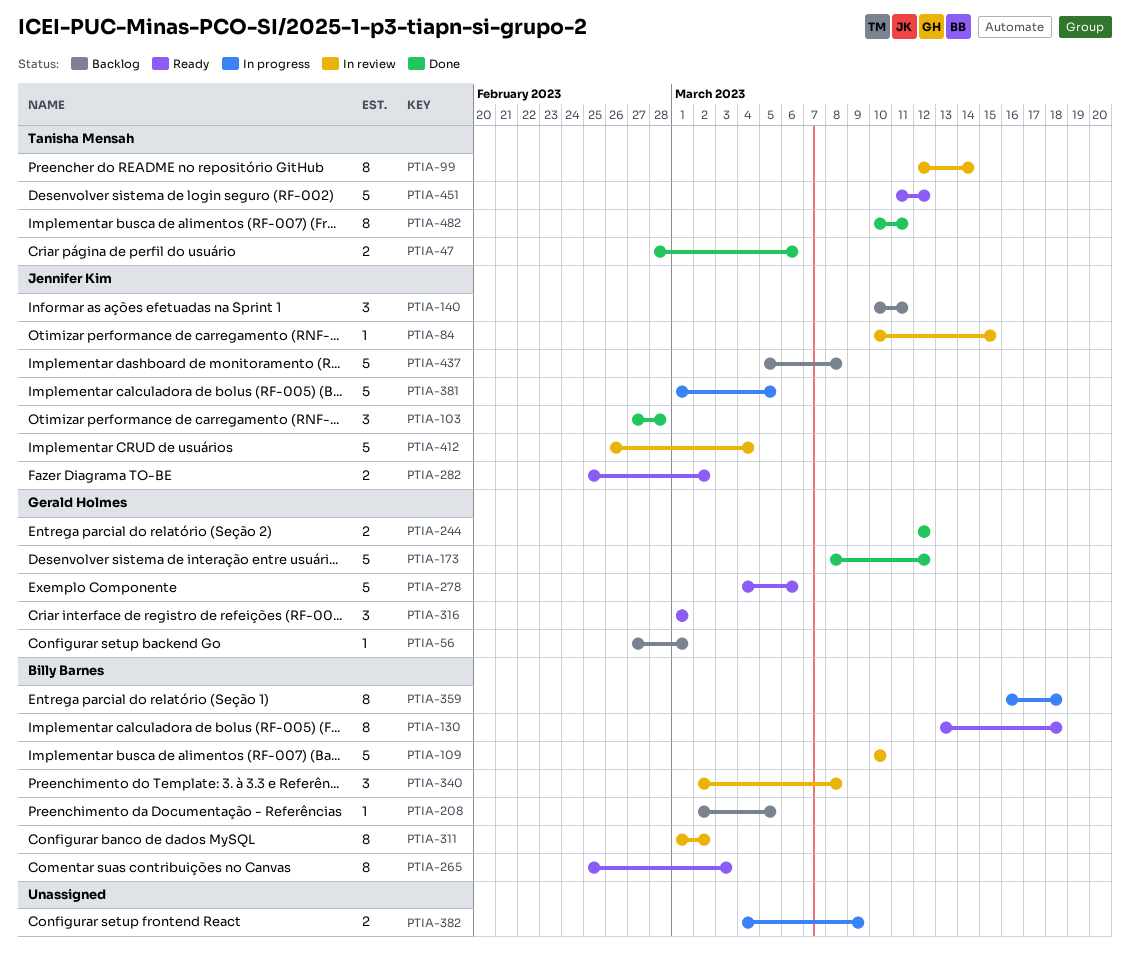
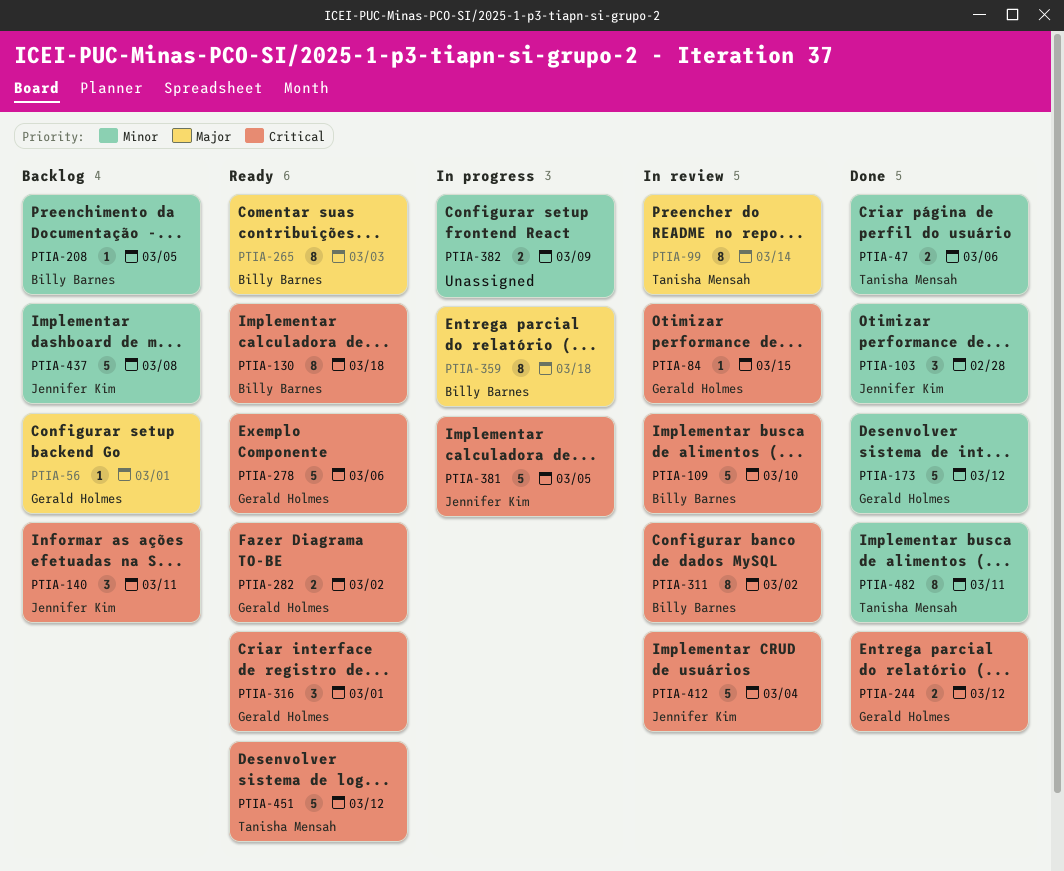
PTIA-84, owner: Jennifer Kim -> Gerald Holmes
PTIA-282, owner: Jennifer Kim -> Gerald Holmes
PTIA-340: present -> none

